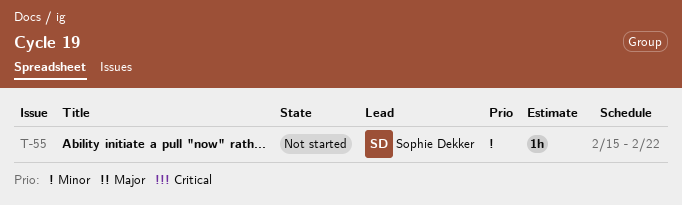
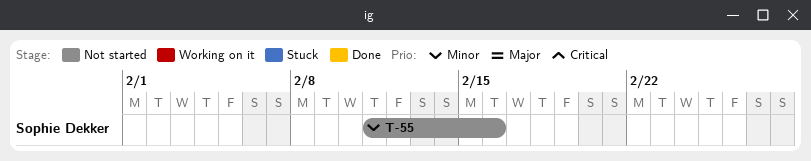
T-55, start: Feb 15 -> Feb 11
T-55, due: Feb 22 -> Feb 16

